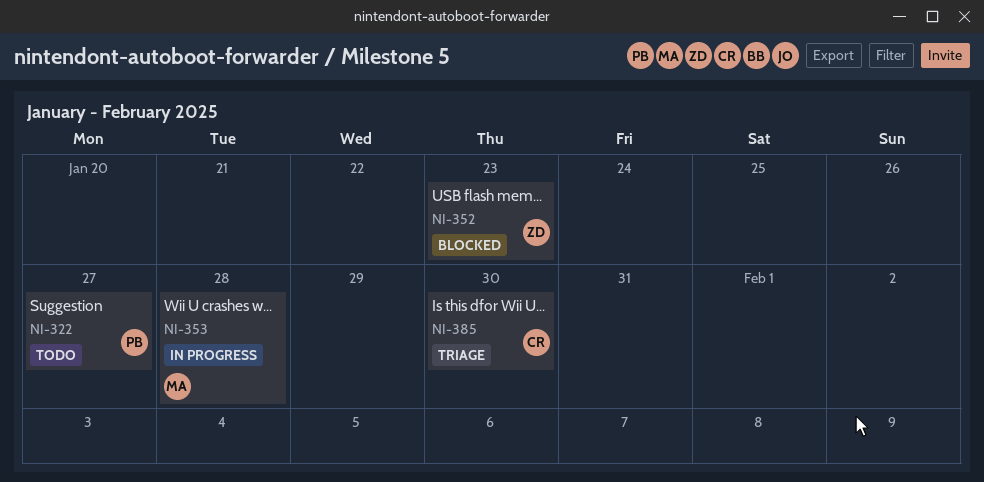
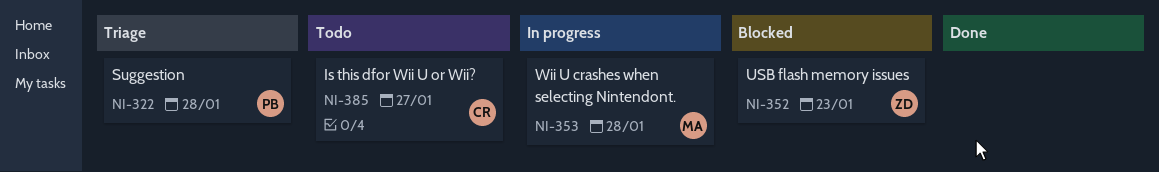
NI-322, status: Todo -> Triage
NI-322, due: Jan 27 -> Jan 28
NI-385, status: Triage -> Todo
NI-385, due: Jan 30 -> Jan 27

